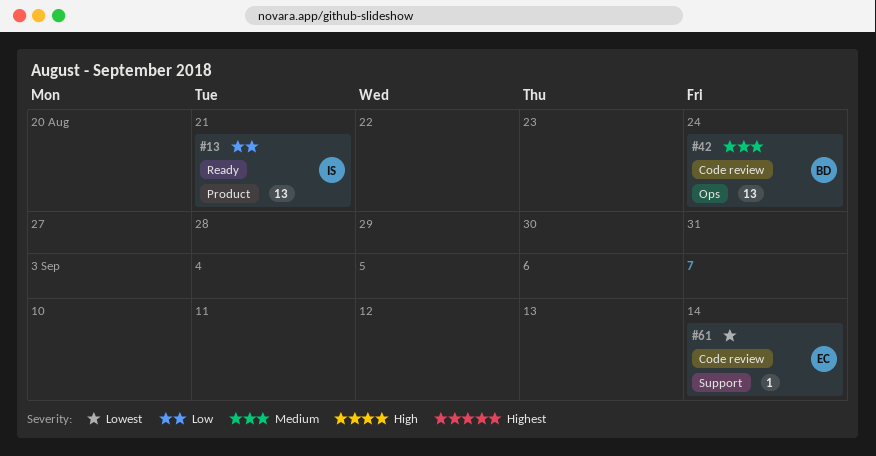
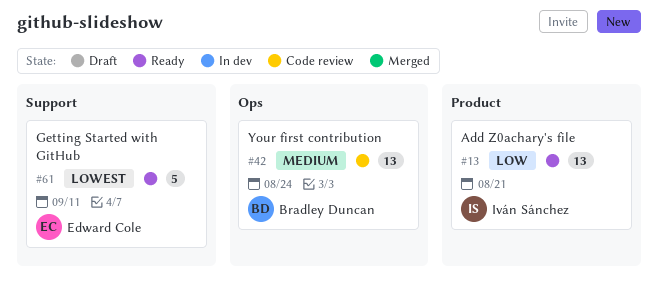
#61, status: Code review -> Ready
#61, estimate: 1 -> 5
#61, due: Sep 14 -> Sep 11

